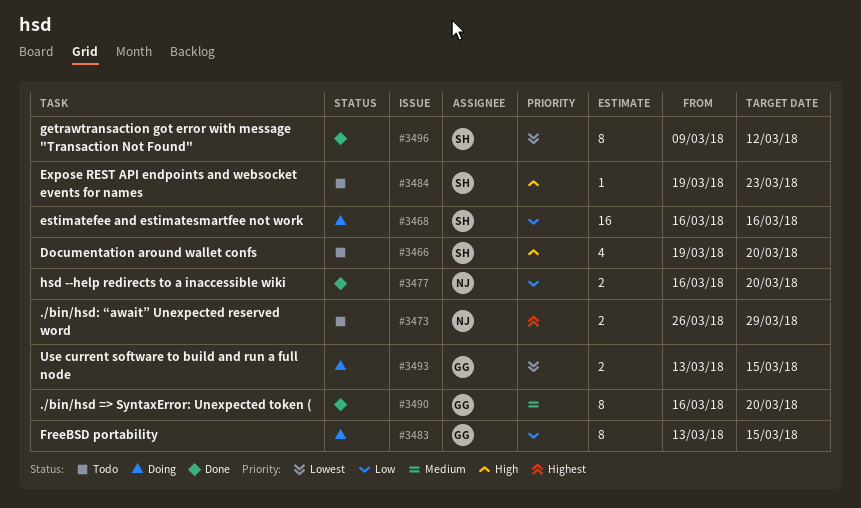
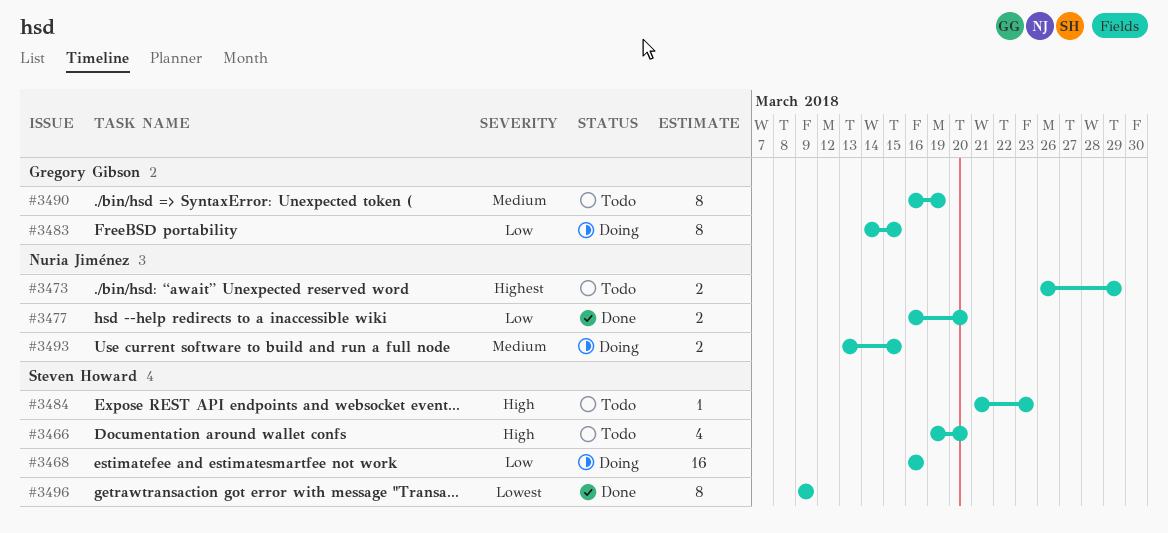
#3483, start: Mar 13 -> Mar 14
#3484, start: Mar 19 -> Mar 21
#3490, status: Done -> Todo
#3490, due: Mar 20 -> Mar 19
#3493, owner: Gregory Gibson -> Nuria Jiménez
#3493, priority: Lowest -> Medium
#3496, due: Mar 12 -> Mar 9

